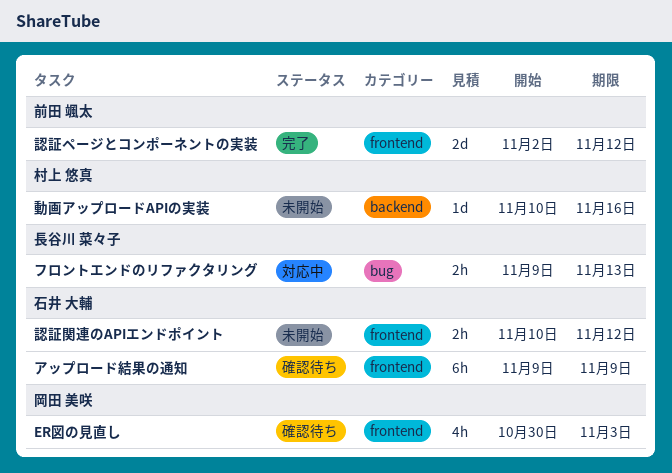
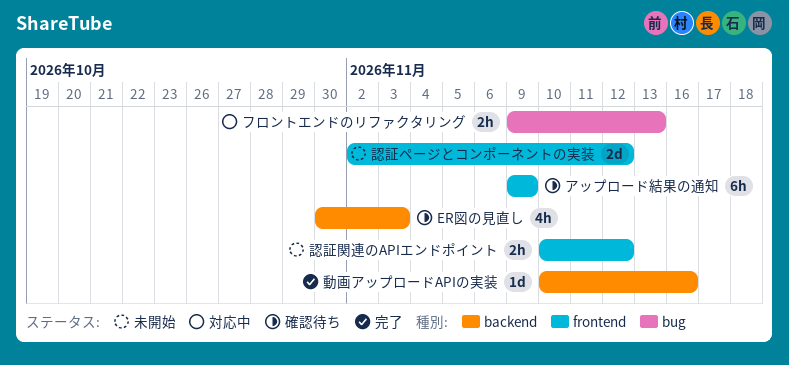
ER図の見直し, label: frontend -> backend
動画アップロードAPIの実装, status: 未開始 -> 完了
認証ページとコンポーネントの実装, status: 完了 -> 未開始

